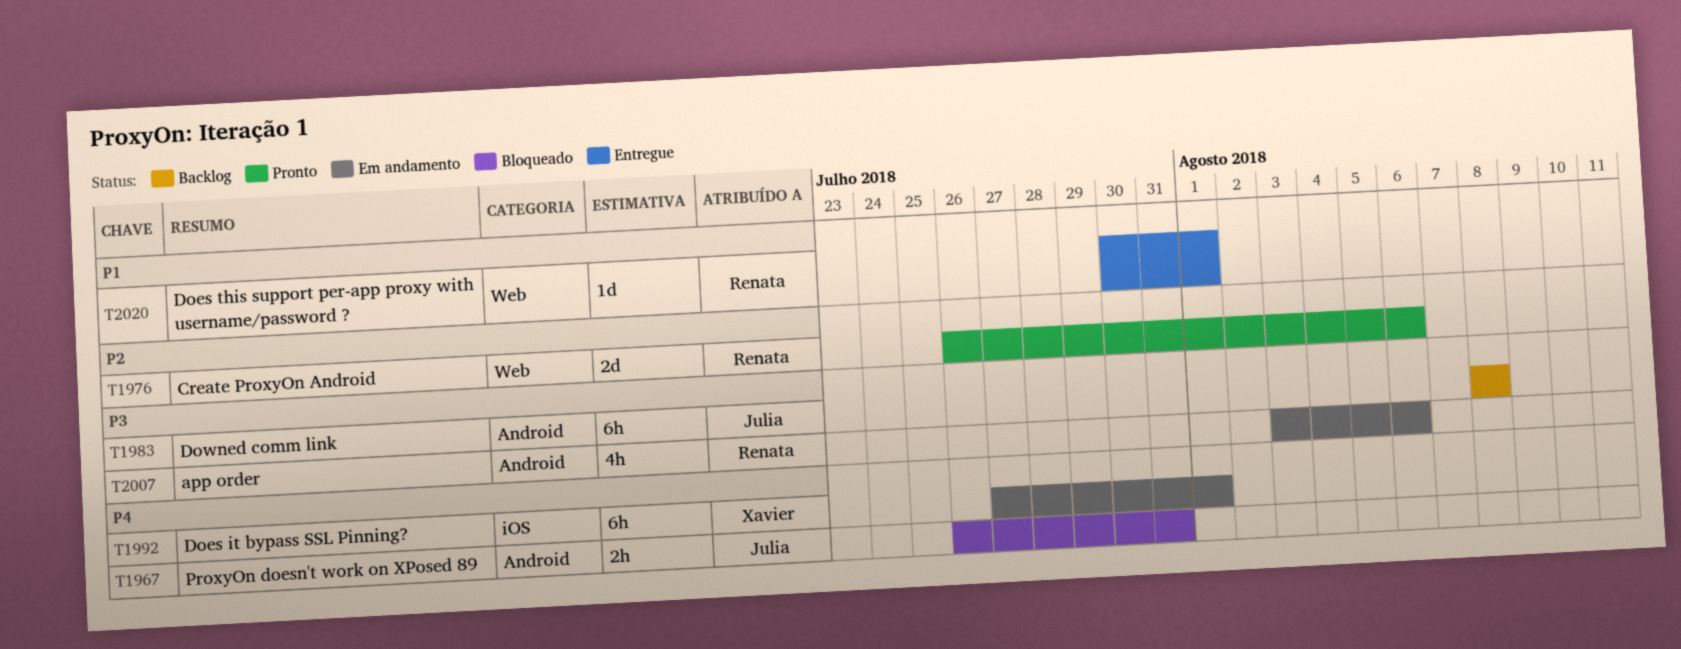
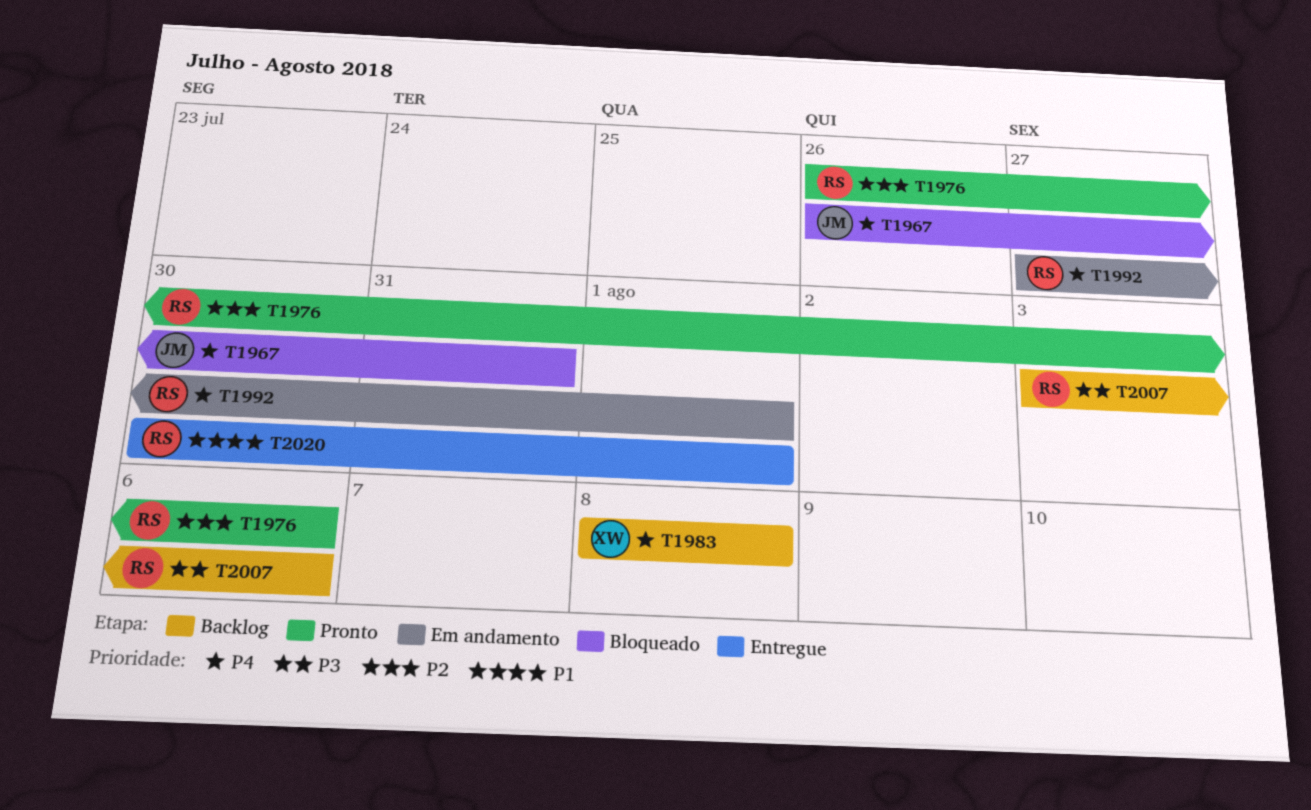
T1983, owner: Julia -> Xavier
T1983, priority: P3 -> P4
T1992, owner: Xavier -> Renata
T2007, status: Em andamento -> Backlog

